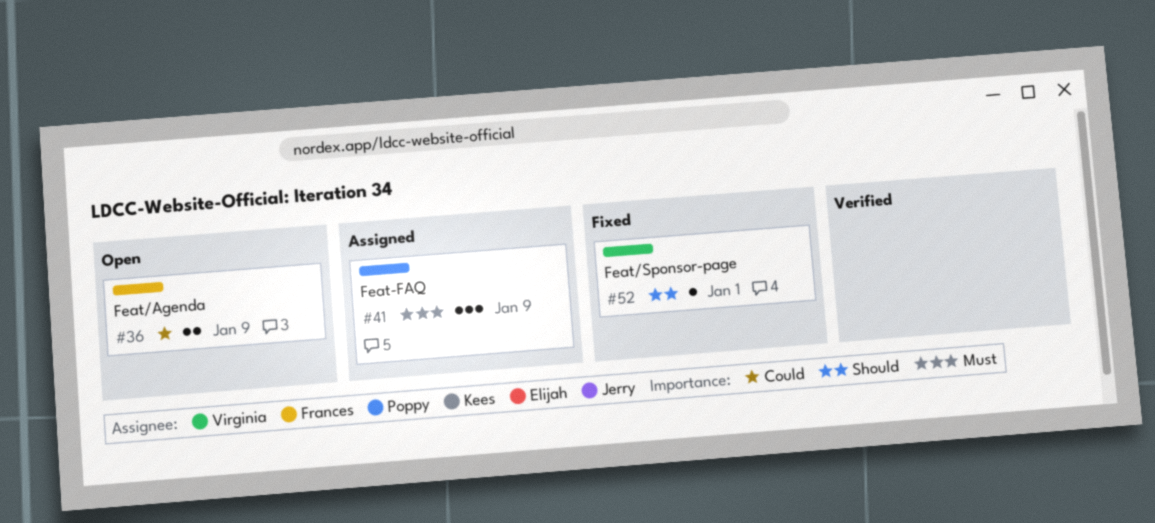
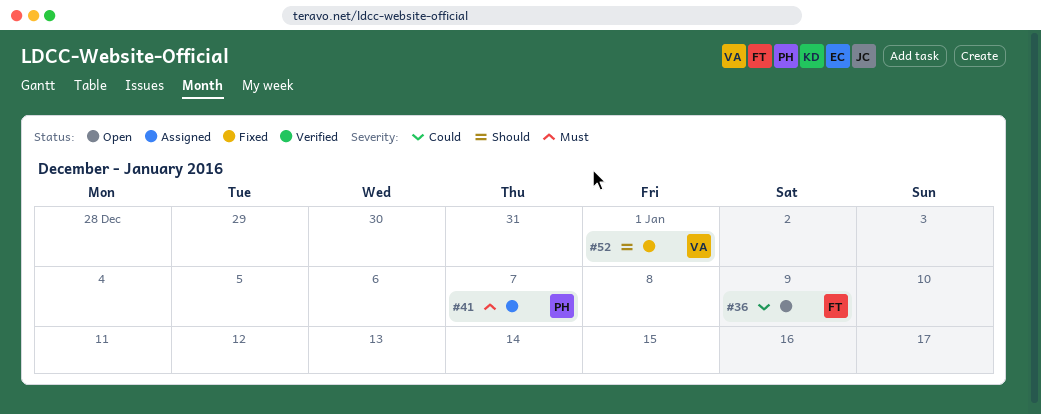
#41, due: Jan 9 -> Jan 7

